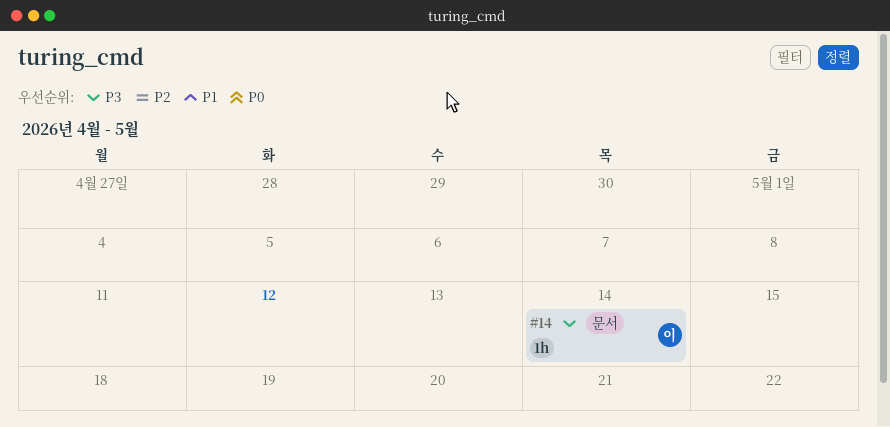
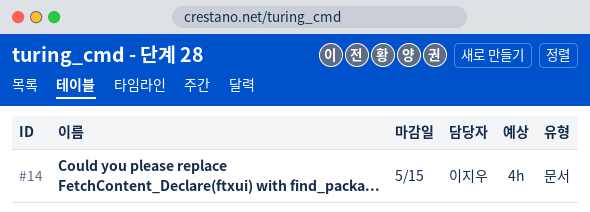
#14, estimate: 1h -> 4h
#14, due: May 14 -> May 15

